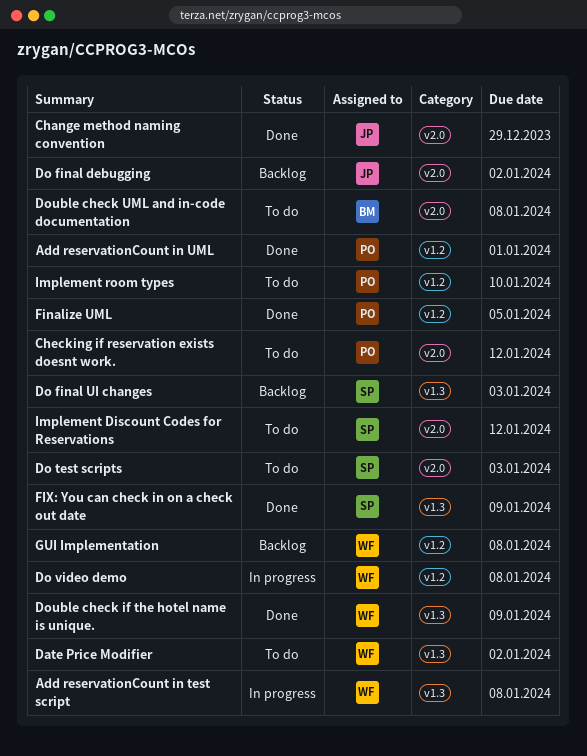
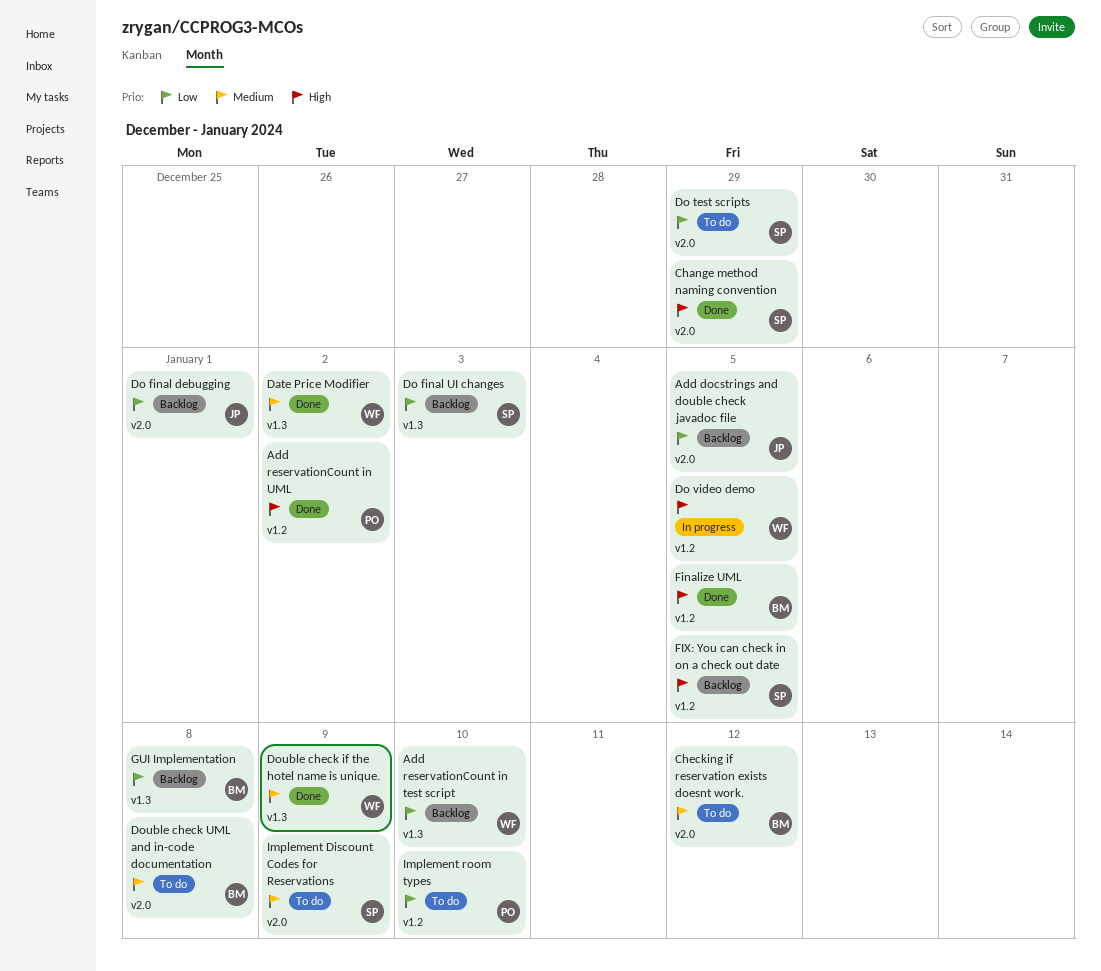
Add docstrings and double check javadoc file: none -> present
Add reservationCount in test script, status: In progress -> Backlog
Add reservationCount in test script, due: Jan 8 -> Jan 10
Add reservationCount in UML, due: Jan 1 -> Jan 2
Change method naming convention, owner: JP -> SP
Checking if reservation exists doesnt work., owner: PO -> BM
Date Price Modifier, status: To do -> Done
Do final debugging, due: Jan 2 -> Jan 1
Do test scripts, due: Jan 3 -> Dec 29
Do video demo, due: Jan 8 -> Jan 5
Finalize UML, owner: PO -> BM
FIX: You can check in on a check out date, status: Done -> Backlog
FIX: You can check in on a check out date, label: v1.3 -> v1.2
FIX: You can check in on a check out date, due: Jan 9 -> Jan 5
GUI Implementation, owner: WF -> BM
GUI Implementation, label: v1.2 -> v1.3
Implement Discount Codes for Reservations, due: Jan 12 -> Jan 9

